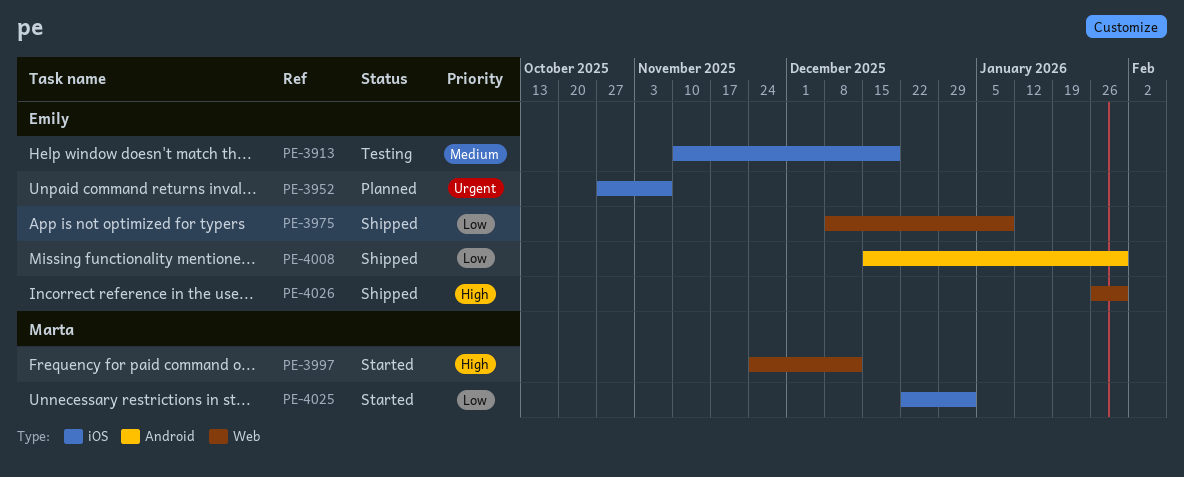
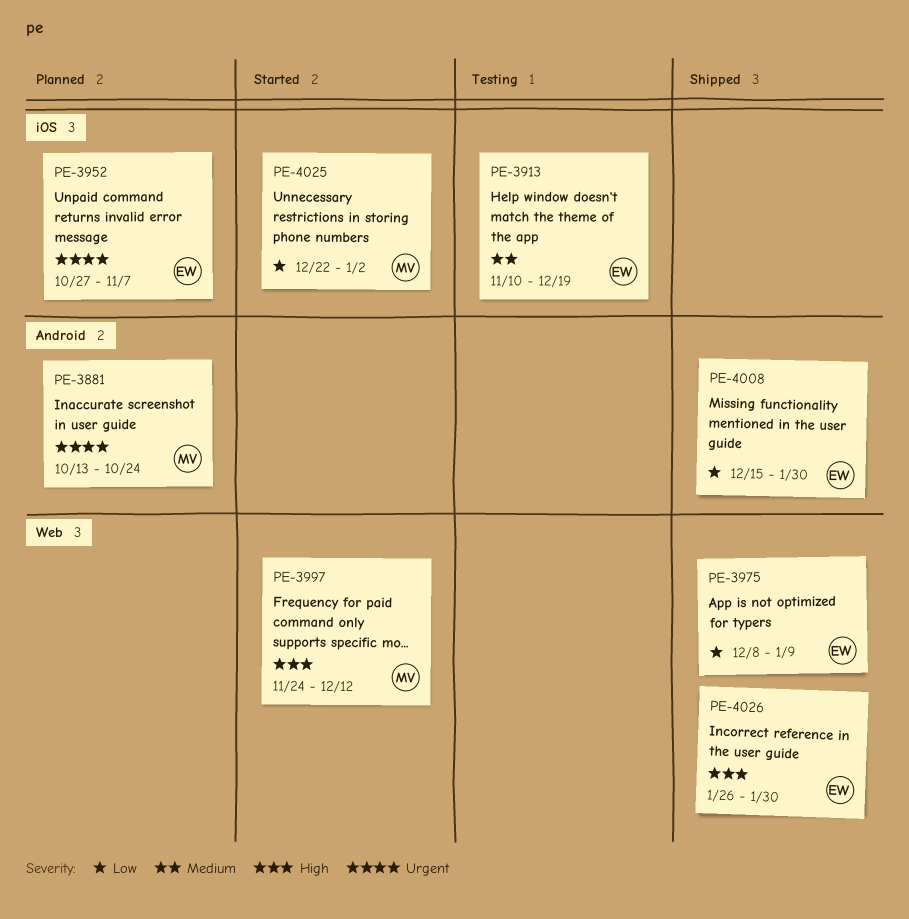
PE-3881: none -> present

